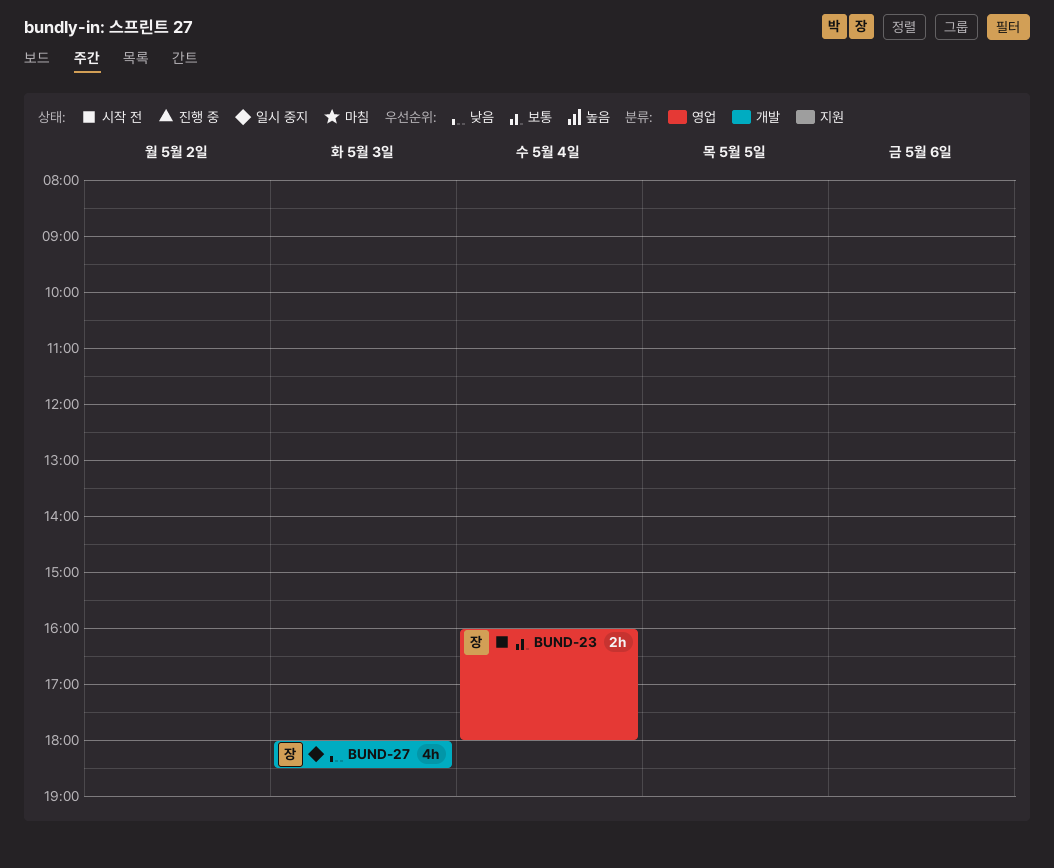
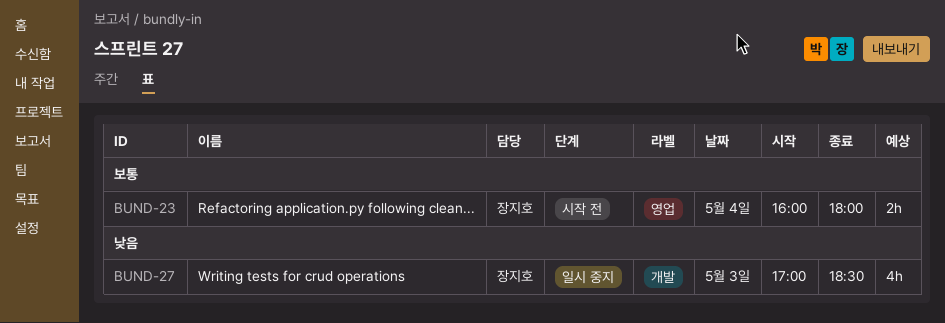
BUND-27, begins: 18:00 -> 17:00

